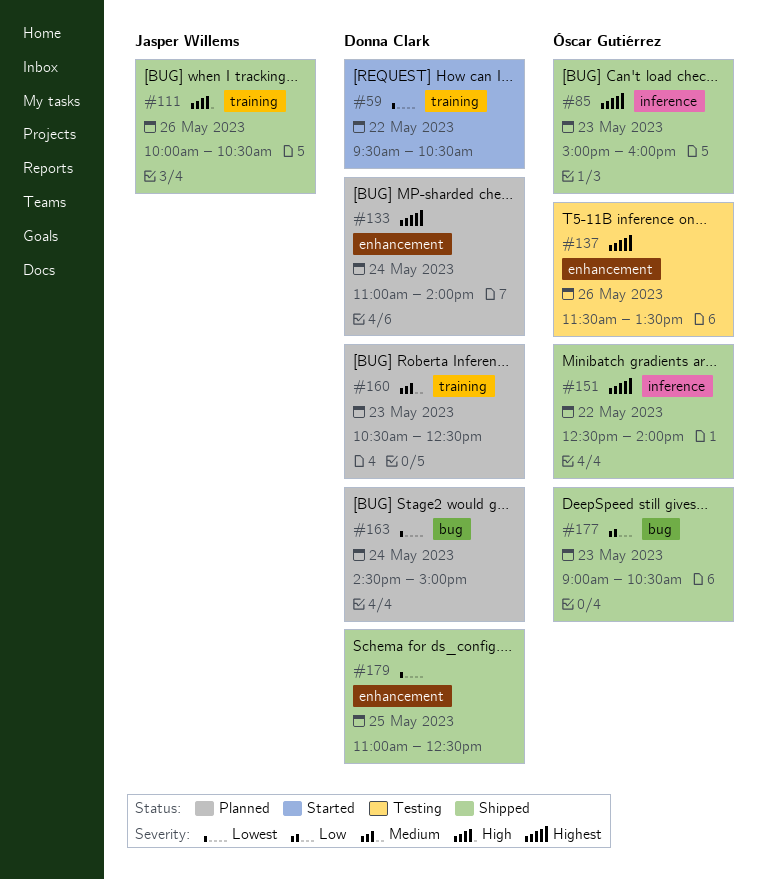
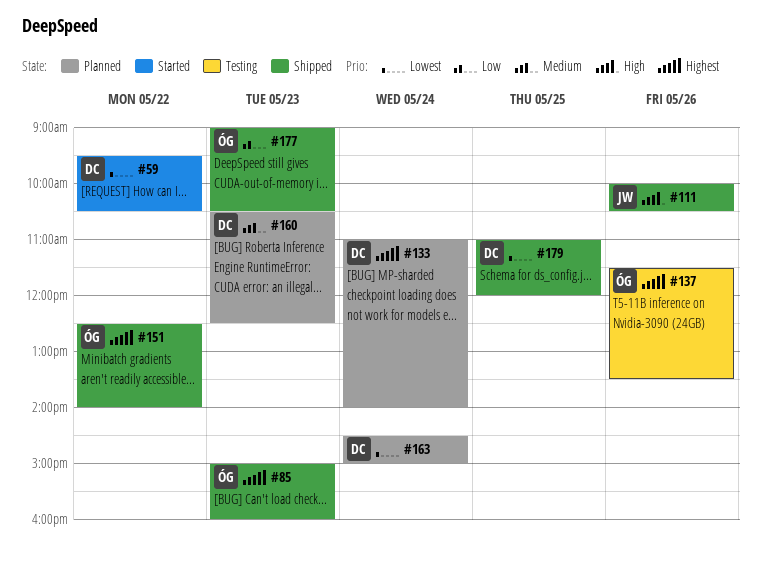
#179, ends: 12:30 -> 12:00

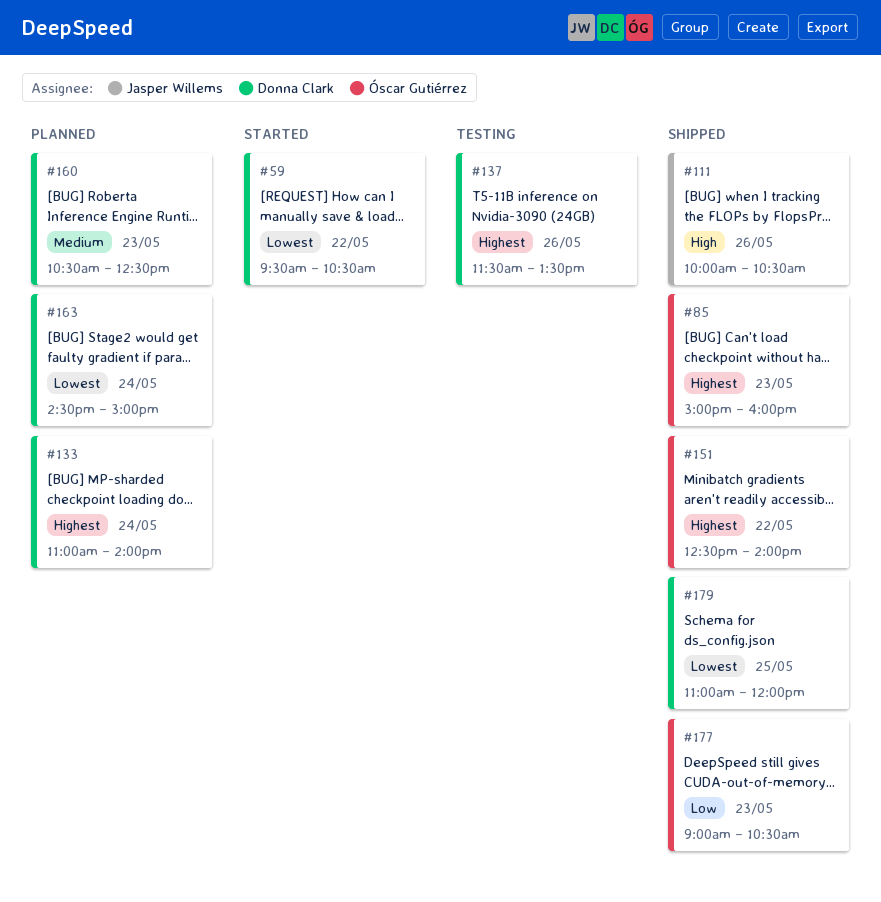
#137, owner: Óscar Gutiérrez -> Donna Clark

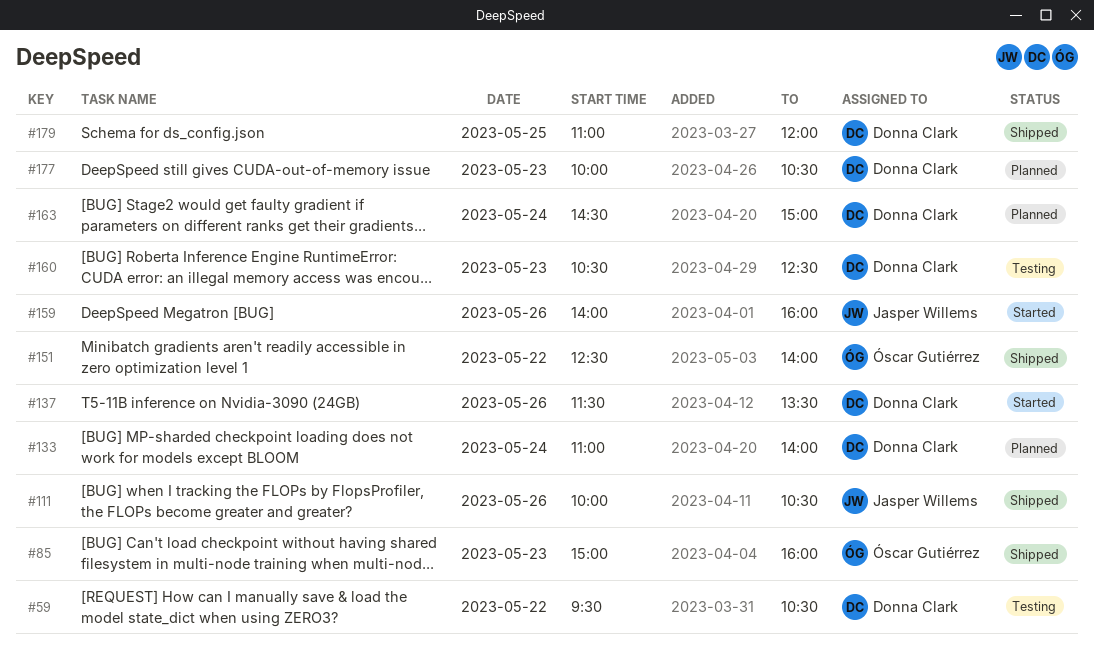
#59, status: Started -> Testing
#137, status: Testing -> Started
#159: none -> present
#160, status: Planned -> Testing
#177, status: Shipped -> Planned
#177, owner: Óscar Gutiérrez -> Donna Clark
#177, begins: 09:00 -> 10:00

